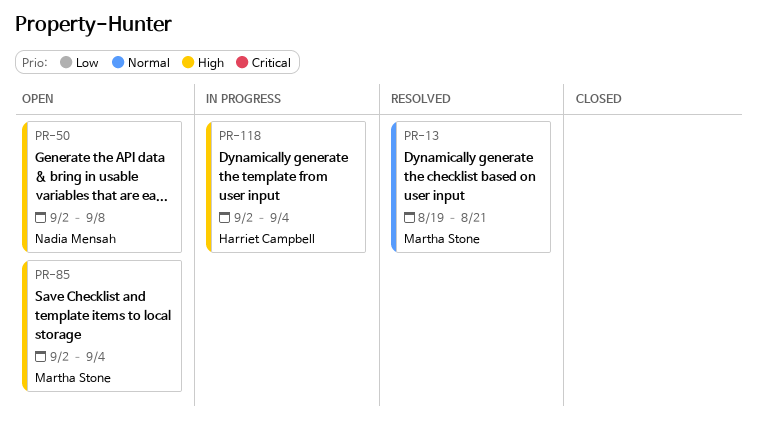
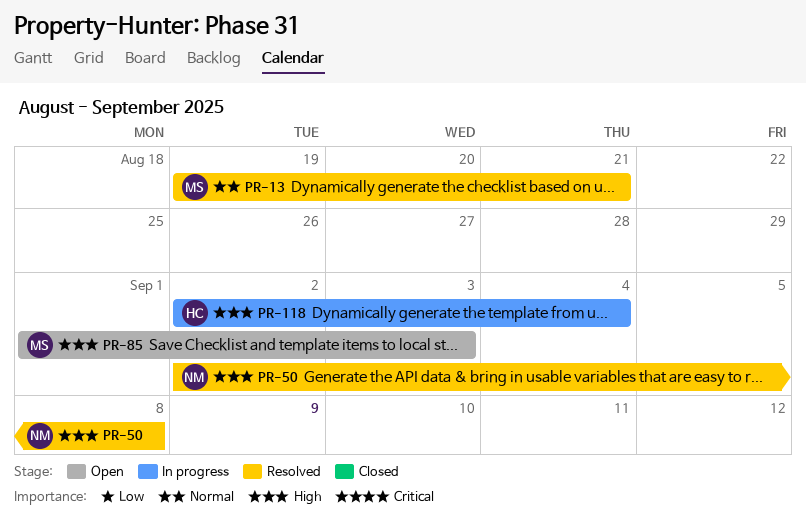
PR-50, status: Open -> Resolved
PR-85, start: Sep 2 -> Sep 1
PR-85, due: Sep 4 -> Sep 3

